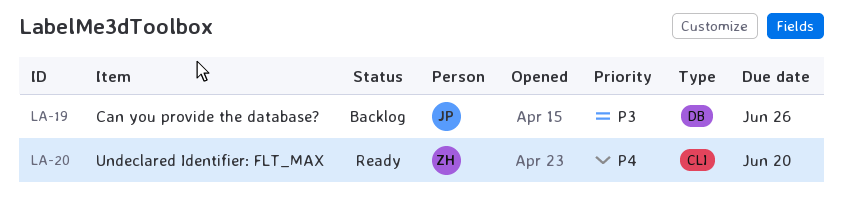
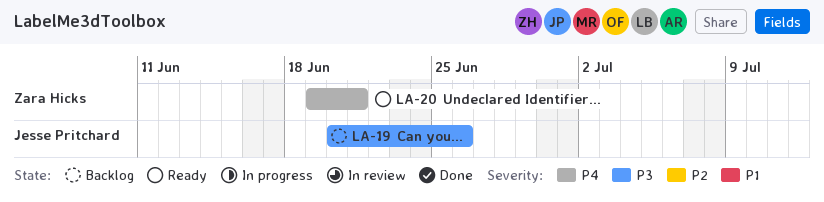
LA-20, due: Jun 20 -> Jun 21

